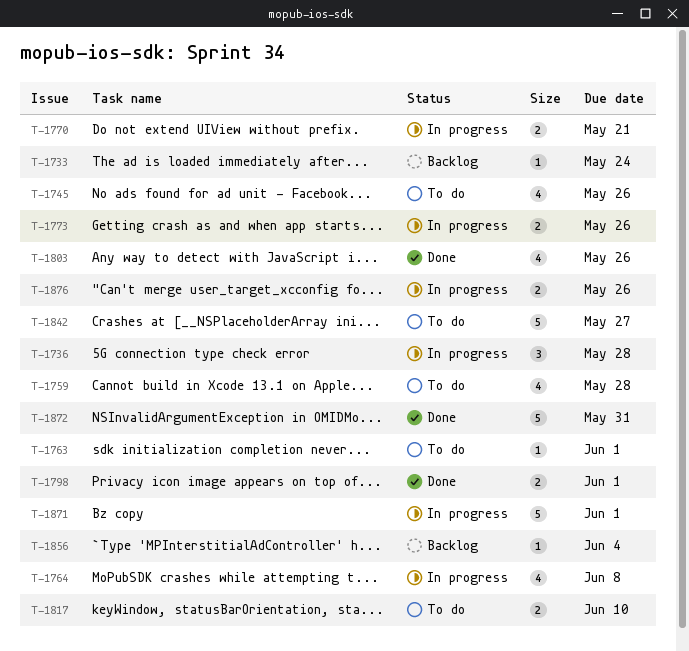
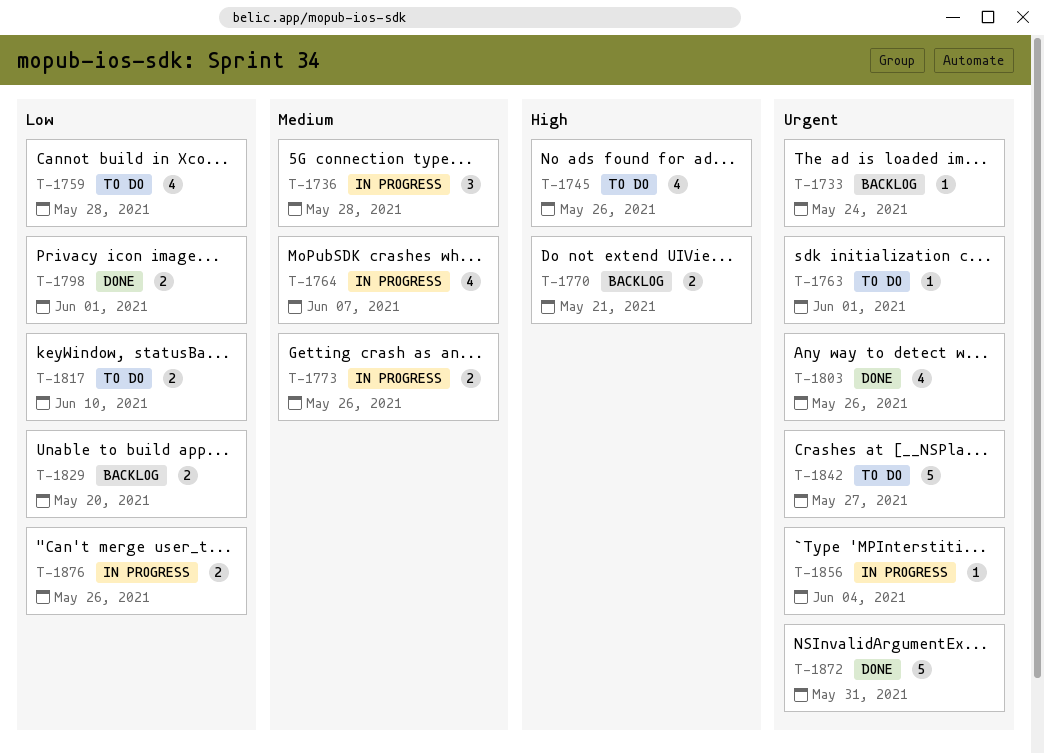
T-1764, due: Jun 8 -> Jun 7
T-1770, status: In progress -> Backlog
T-1829: none -> present
T-1856, status: Backlog -> In progress
T-1871: present -> none

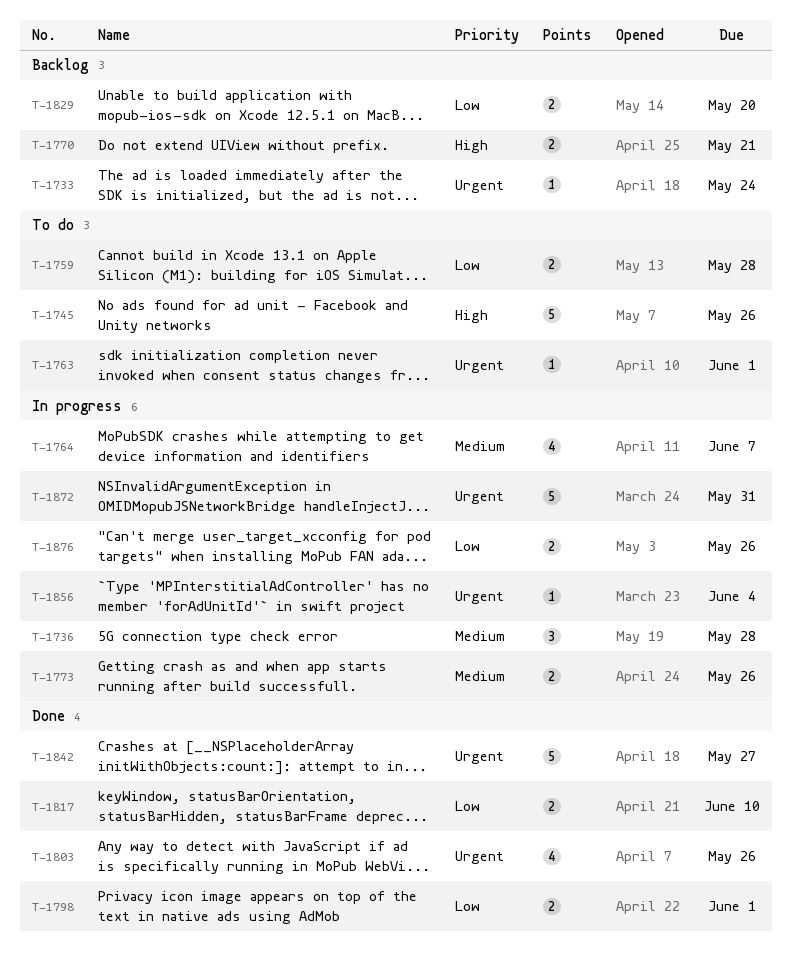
T-1745, estimate: 4 -> 5
T-1759, estimate: 4 -> 2
T-1817, status: To do -> Done
T-1842, status: To do -> Done
T-1872, status: Done -> In progress

